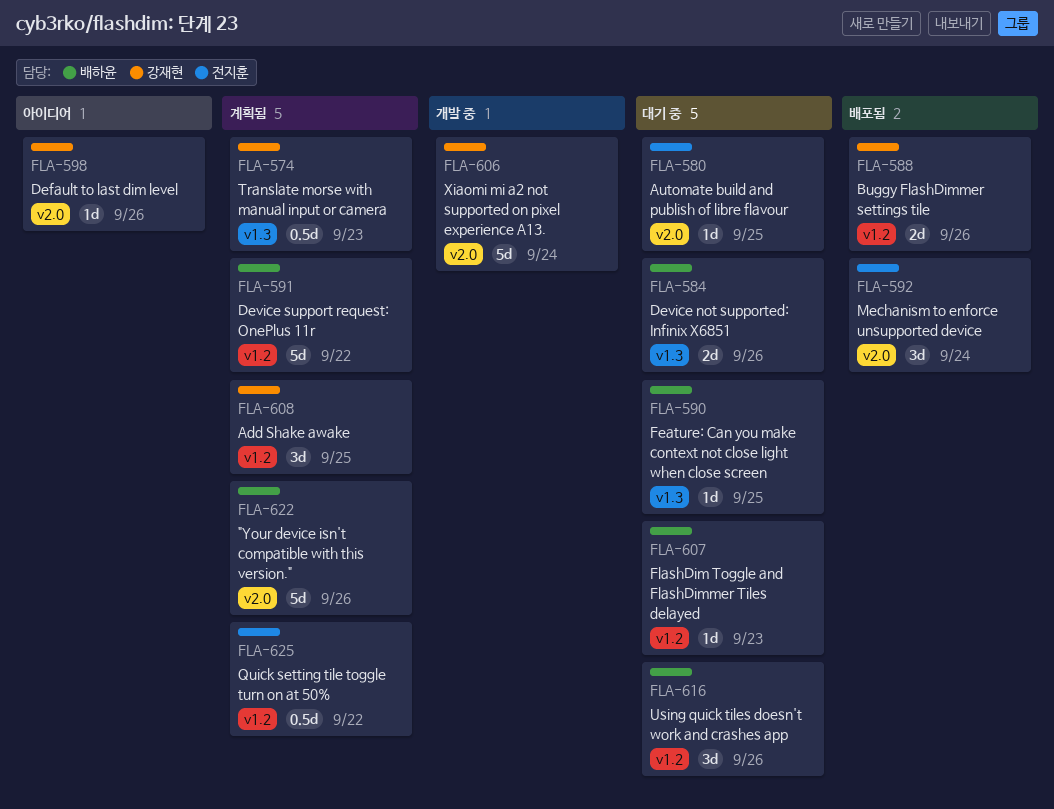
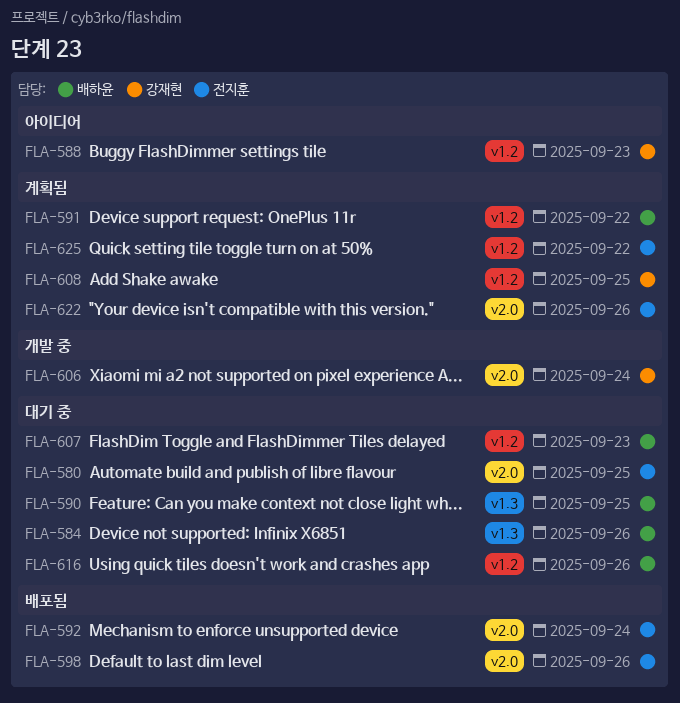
FLA-574: present -> none
FLA-588, status: 배포됨 -> 아이디어
FLA-588, due: Sep 26 -> Sep 23
FLA-598, status: 아이디어 -> 배포됨
FLA-598, owner: 강재현 -> 전지훈
FLA-622, owner: 배하윤 -> 전지훈

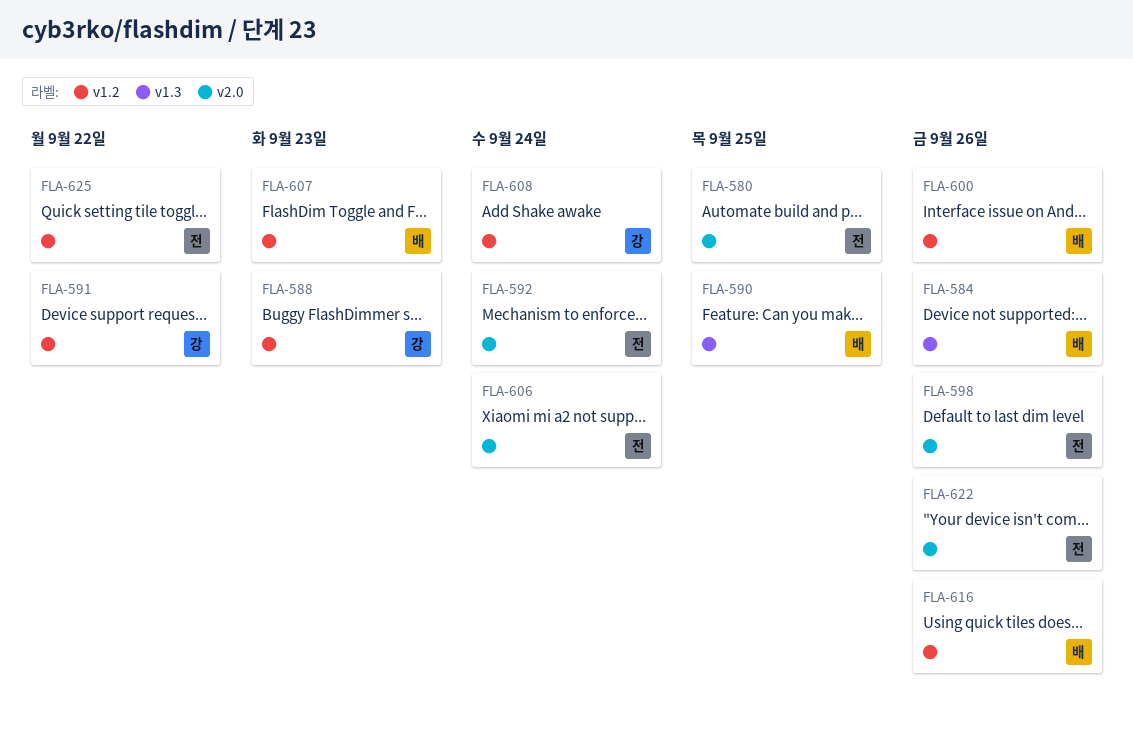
FLA-591, owner: 배하윤 -> 강재현
FLA-600: none -> present
FLA-606, owner: 강재현 -> 전지훈
FLA-608, due: Sep 25 -> Sep 24

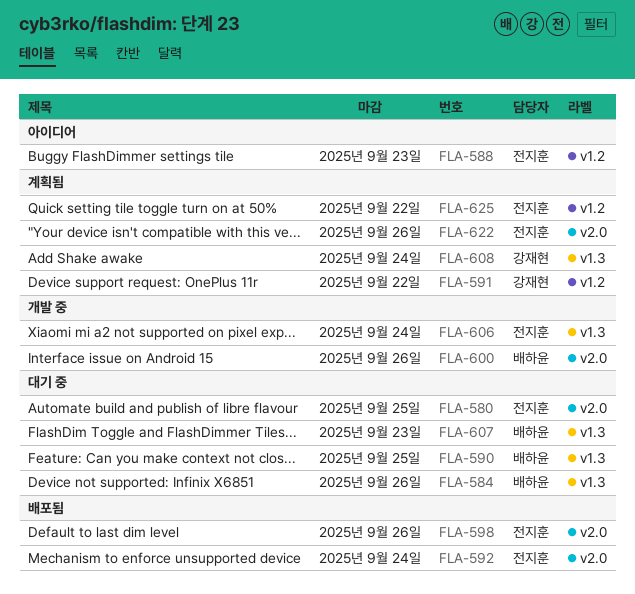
FLA-588, owner: 강재현 -> 전지훈
FLA-600, label: v1.2 -> v2.0
FLA-606, label: v2.0 -> v1.3
FLA-607, label: v1.2 -> v1.3
FLA-608, label: v1.2 -> v1.3
FLA-616: present -> none

